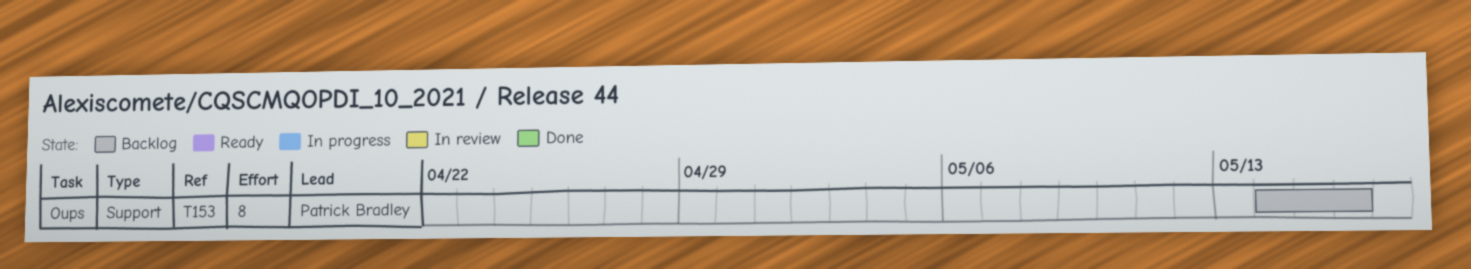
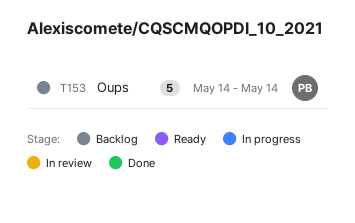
T153, estimate: 8 -> 5
T153, due: May 16 -> May 14

